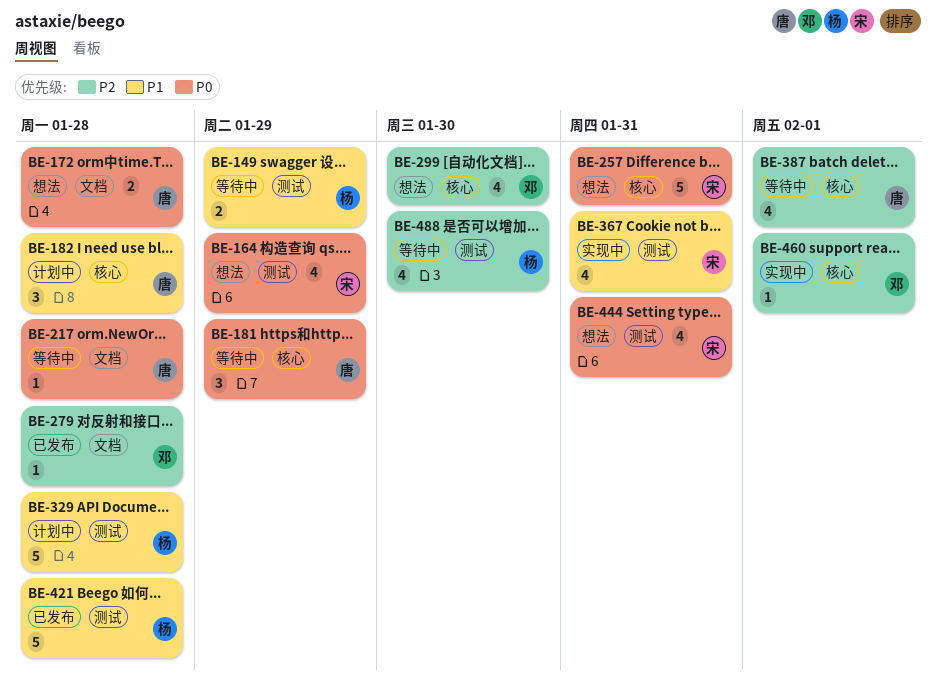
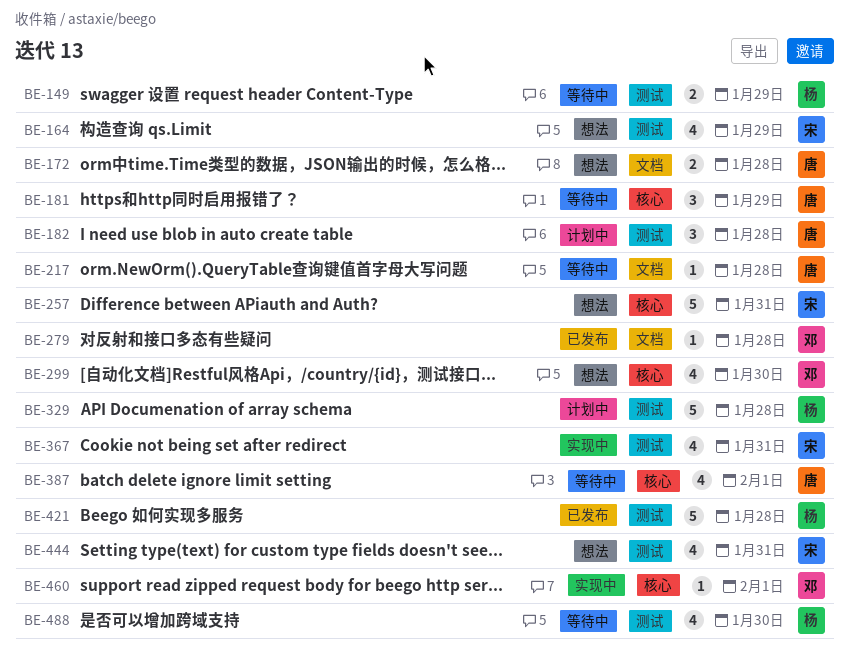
BE-182, label: 核心 -> 测试

